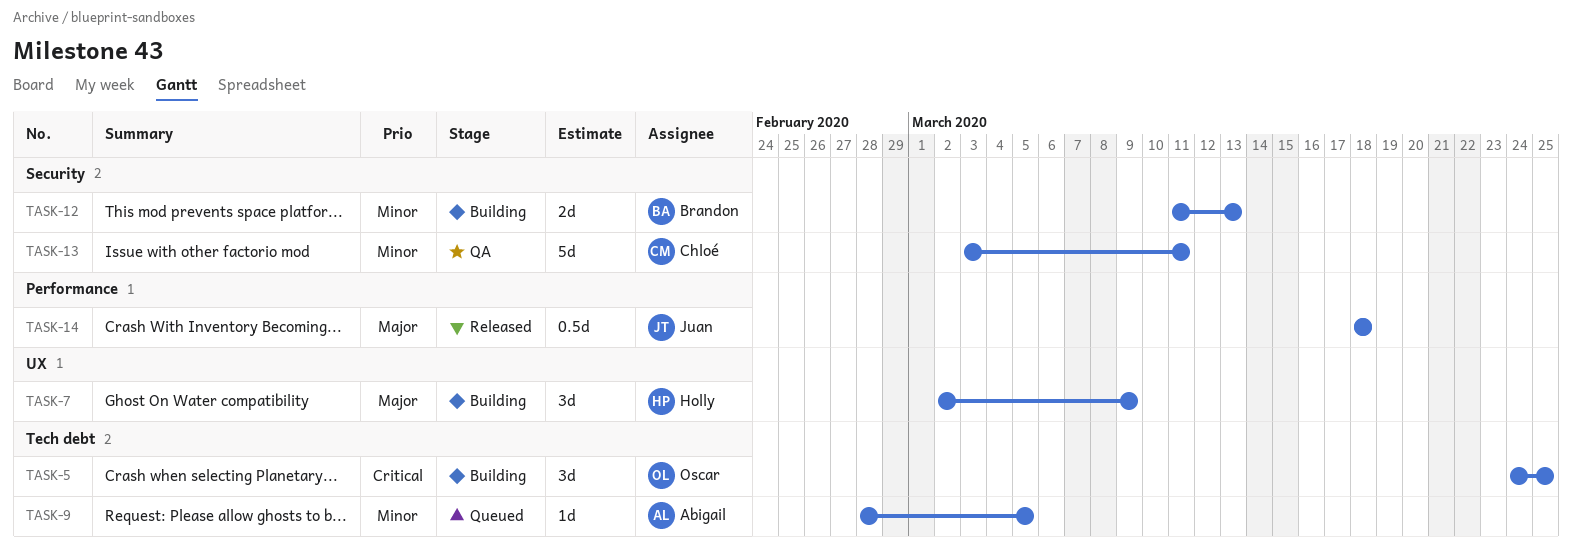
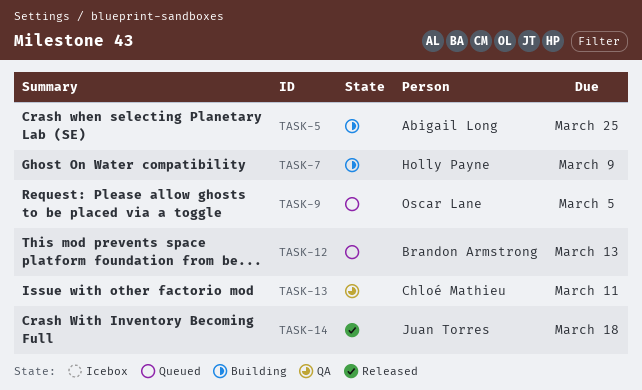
TASK-5, owner: Oscar Lane -> Abigail Long
TASK-9, owner: Abigail Long -> Oscar Lane
TASK-12, status: Building -> Queued

